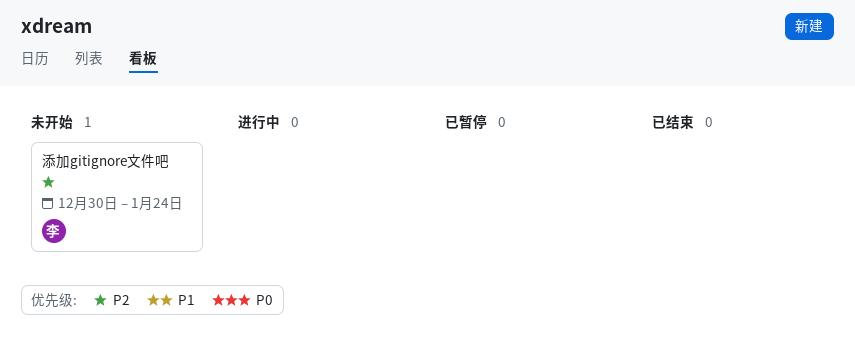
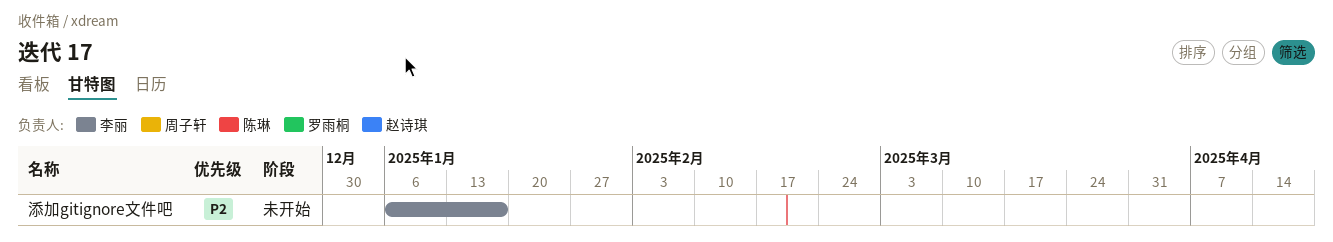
添加gitignore文件吧, start: Dec 30 -> Jan 6
添加gitignore文件吧, due: Jan 24 -> Jan 17

